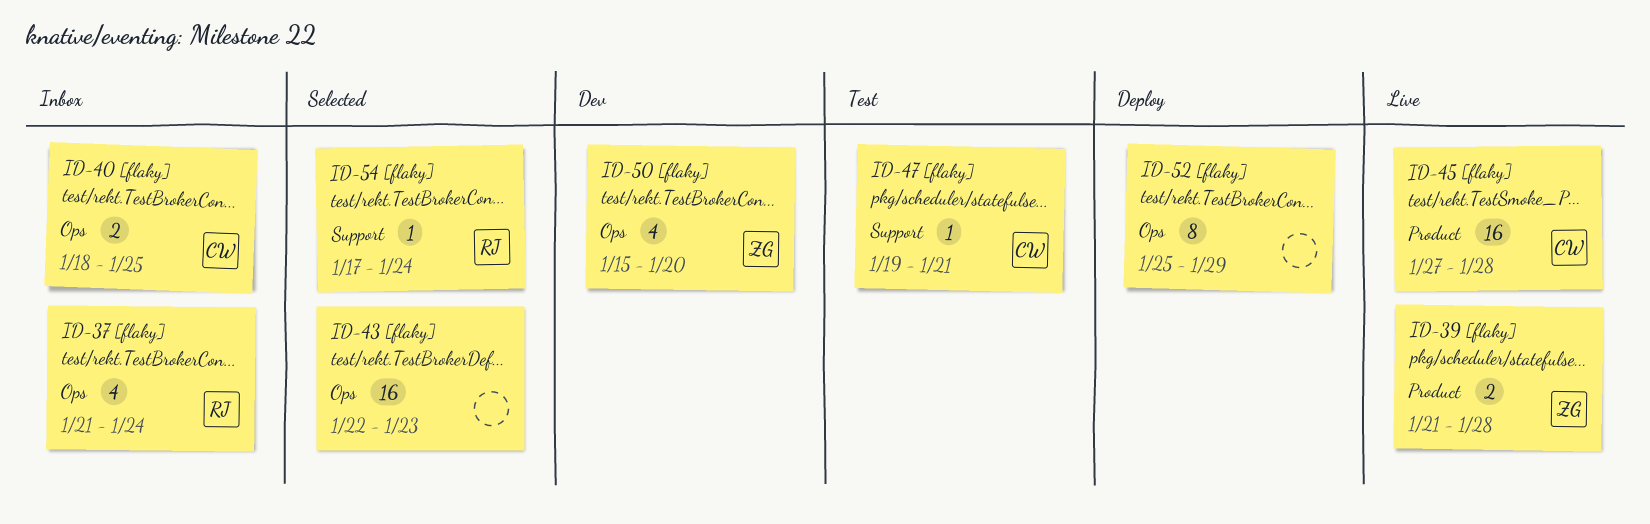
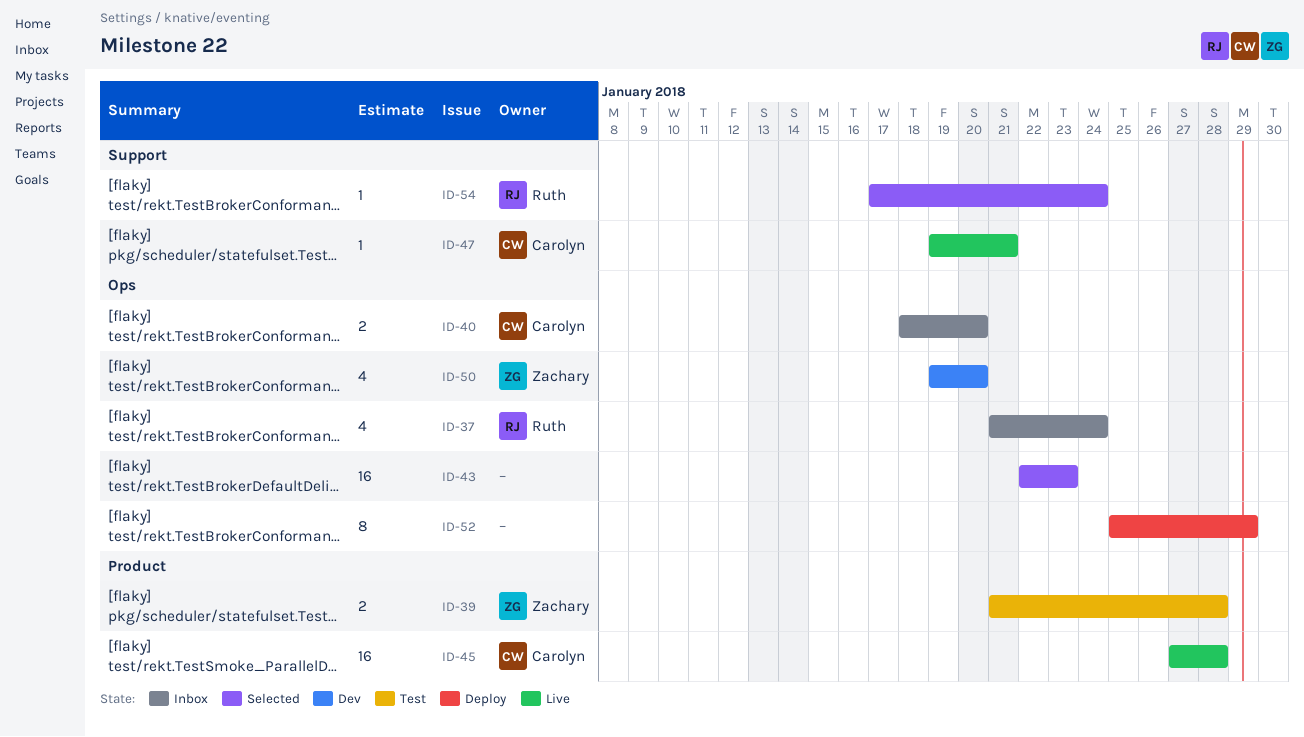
ID-39, status: Live -> Test
ID-40, due: Jan 25 -> Jan 20
ID-47, status: Test -> Live
ID-50, start: Jan 15 -> Jan 19

